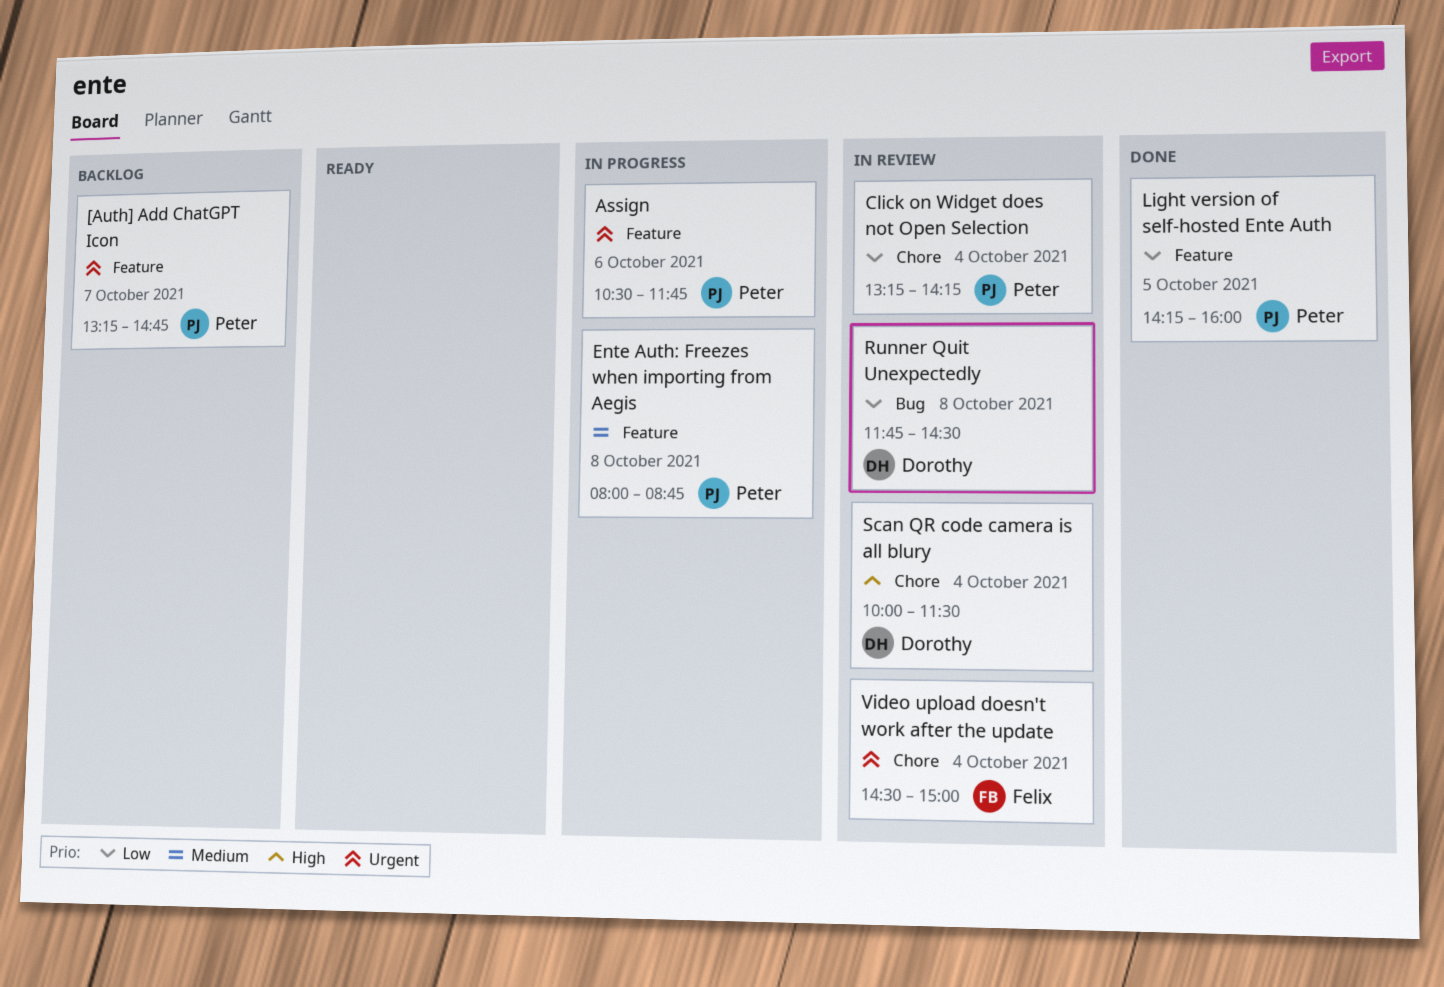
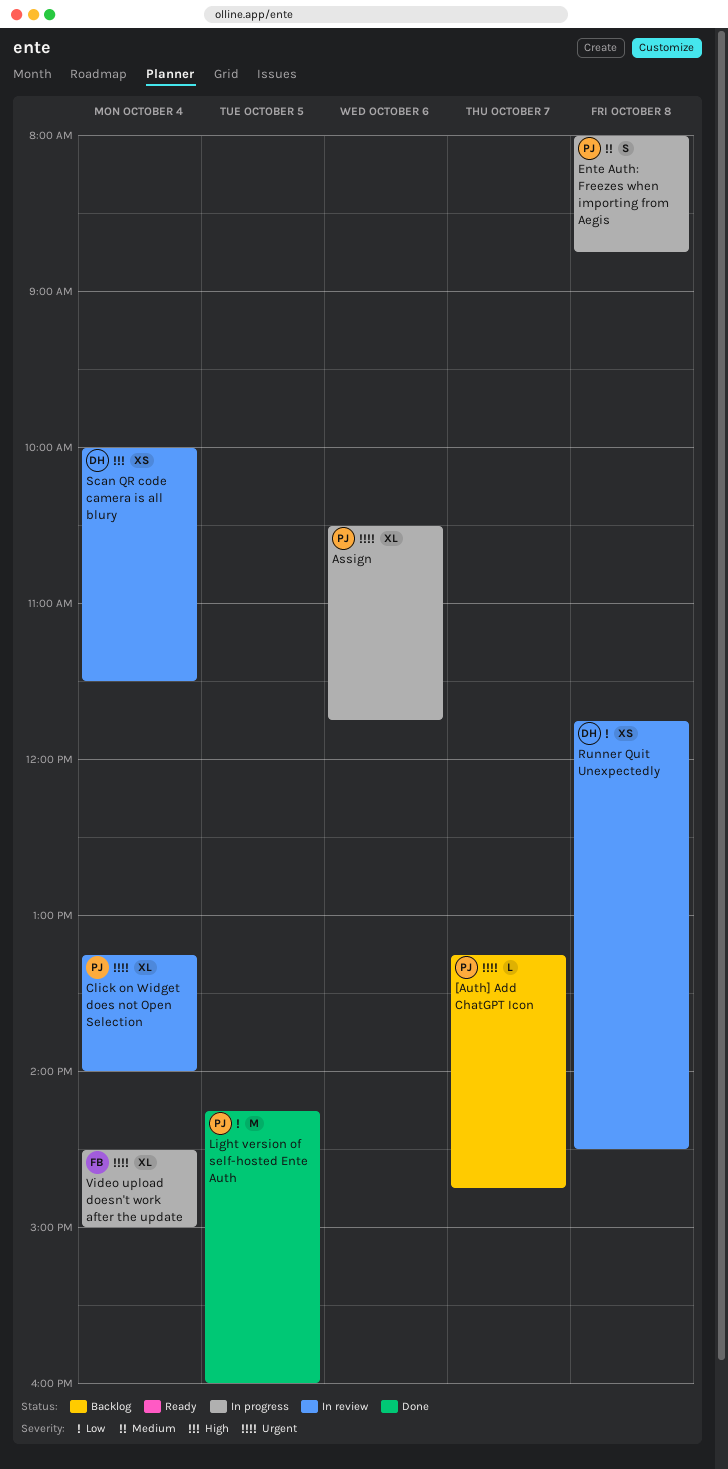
Click on Widget does not Open Selection, priority: Low -> Urgent
Click on Widget does not Open Selection, ends: 14:15 -> 14:00
Video upload doesn't work after the update, status: In review -> In progress

